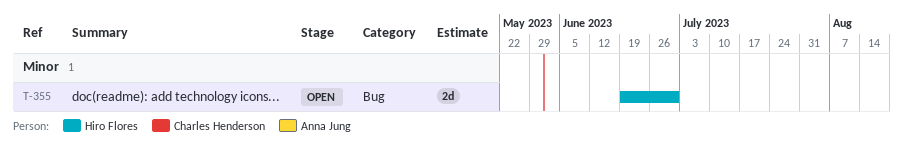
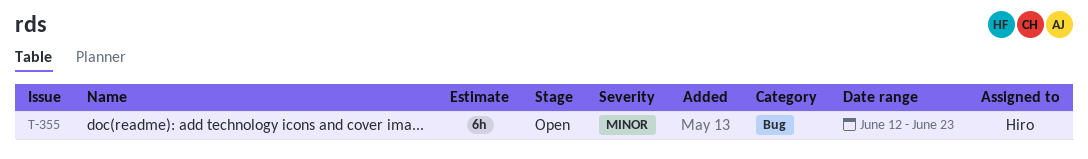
T-355, estimate: 2d -> 6h
T-355, start: Jun 19 -> Jun 12
T-355, due: Jun 30 -> Jun 23

